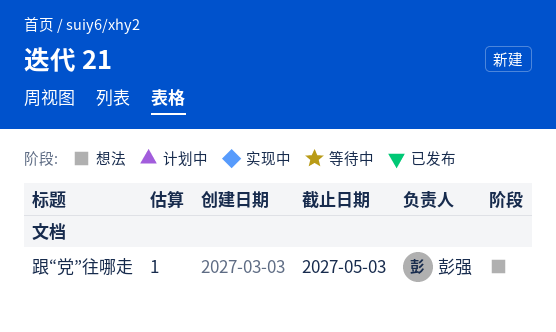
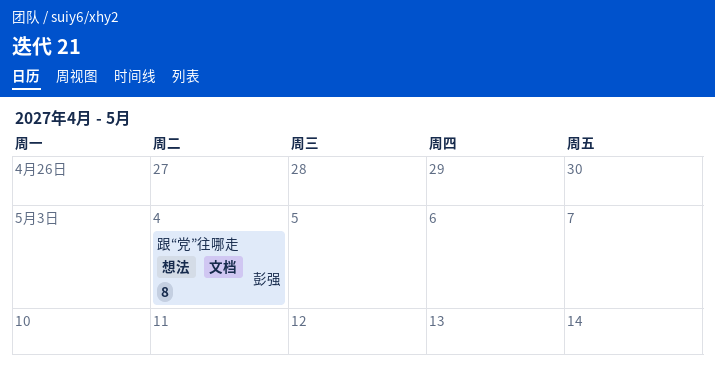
跟“党”往哪走, estimate: 1 -> 8
跟“党”往哪走, due: May 3 -> May 4

